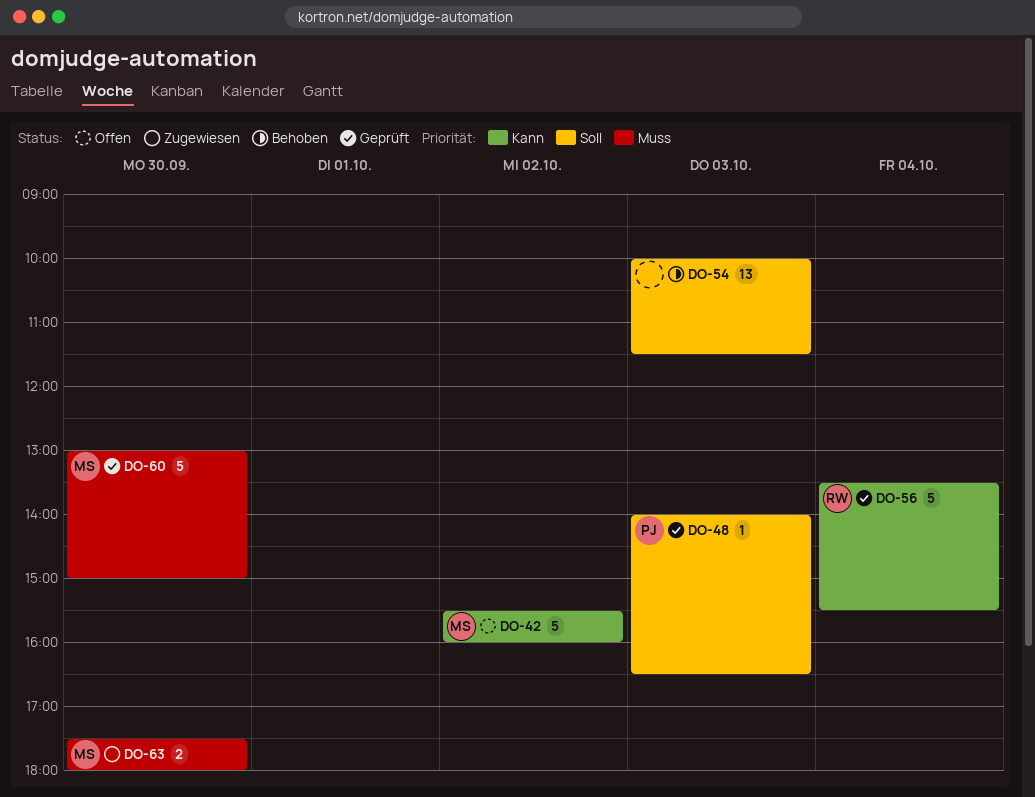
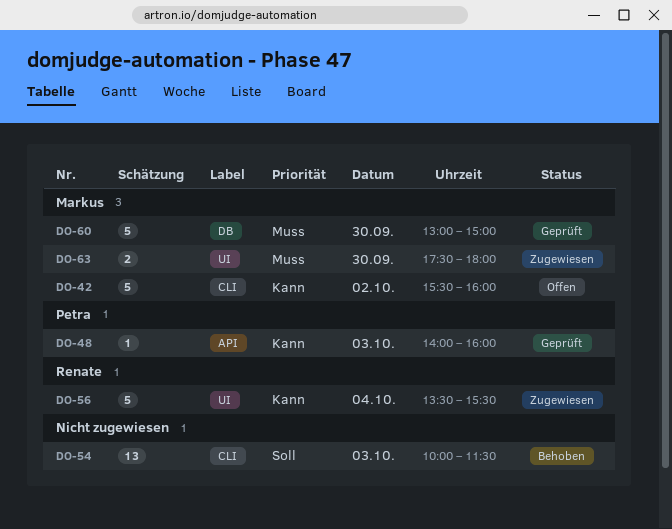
DO-48, priority: Soll -> Kann
DO-48, ends: 16:30 -> 16:00
DO-56, status: Geprüft -> Zugewiesen

